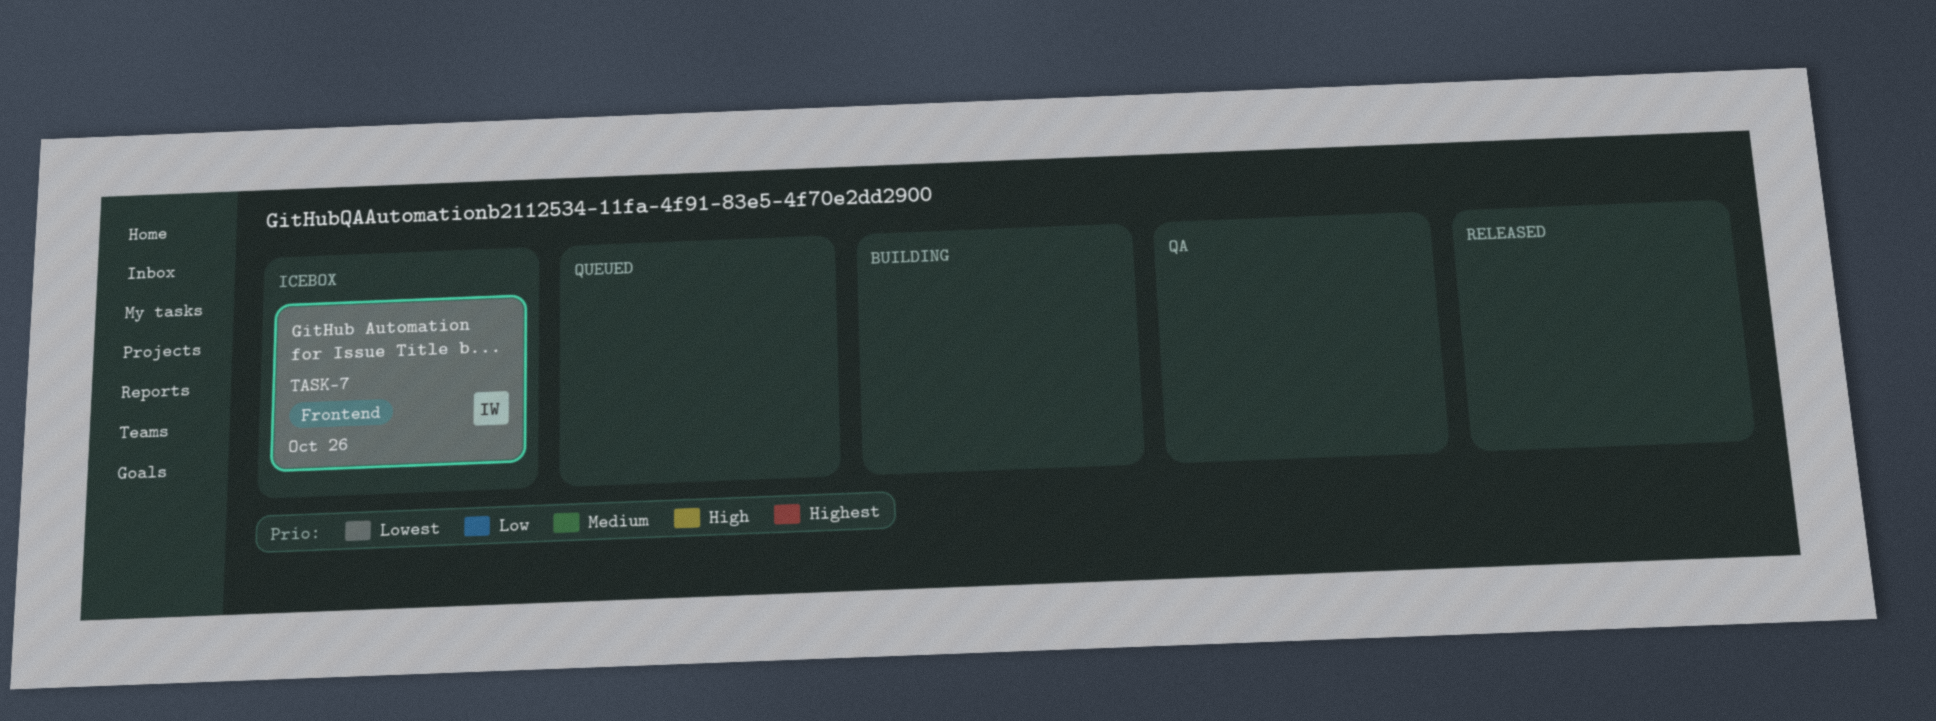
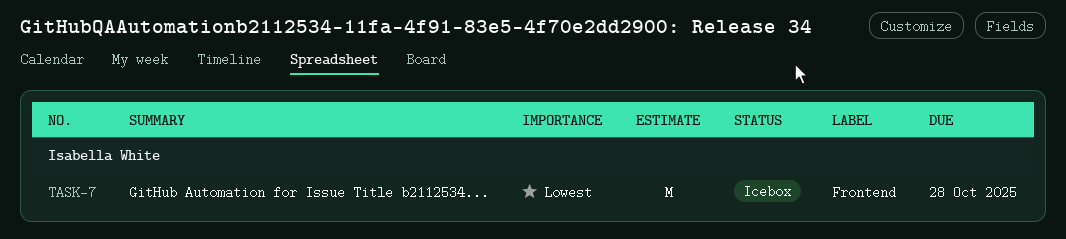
TASK-7, due: Oct 26 -> Oct 28

